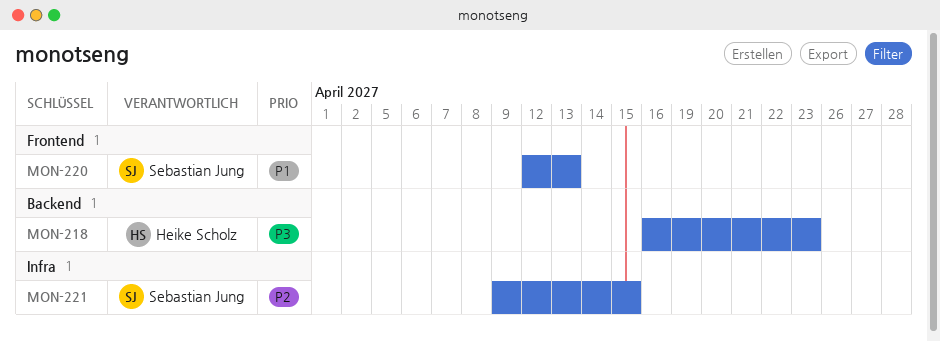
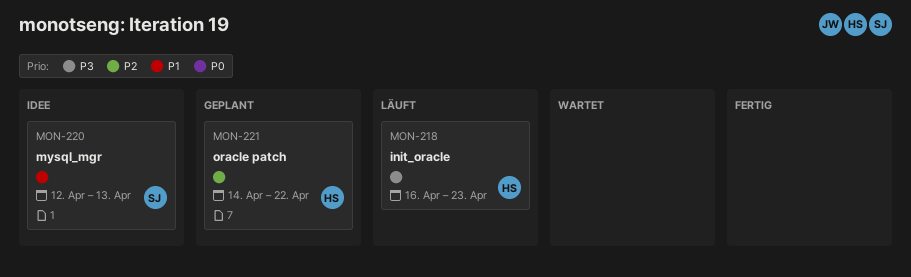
MON-221, owner: Sebastian Jung -> Heike Scholz
MON-221, start: Apr 9 -> Apr 14
MON-221, due: Apr 15 -> Apr 22

